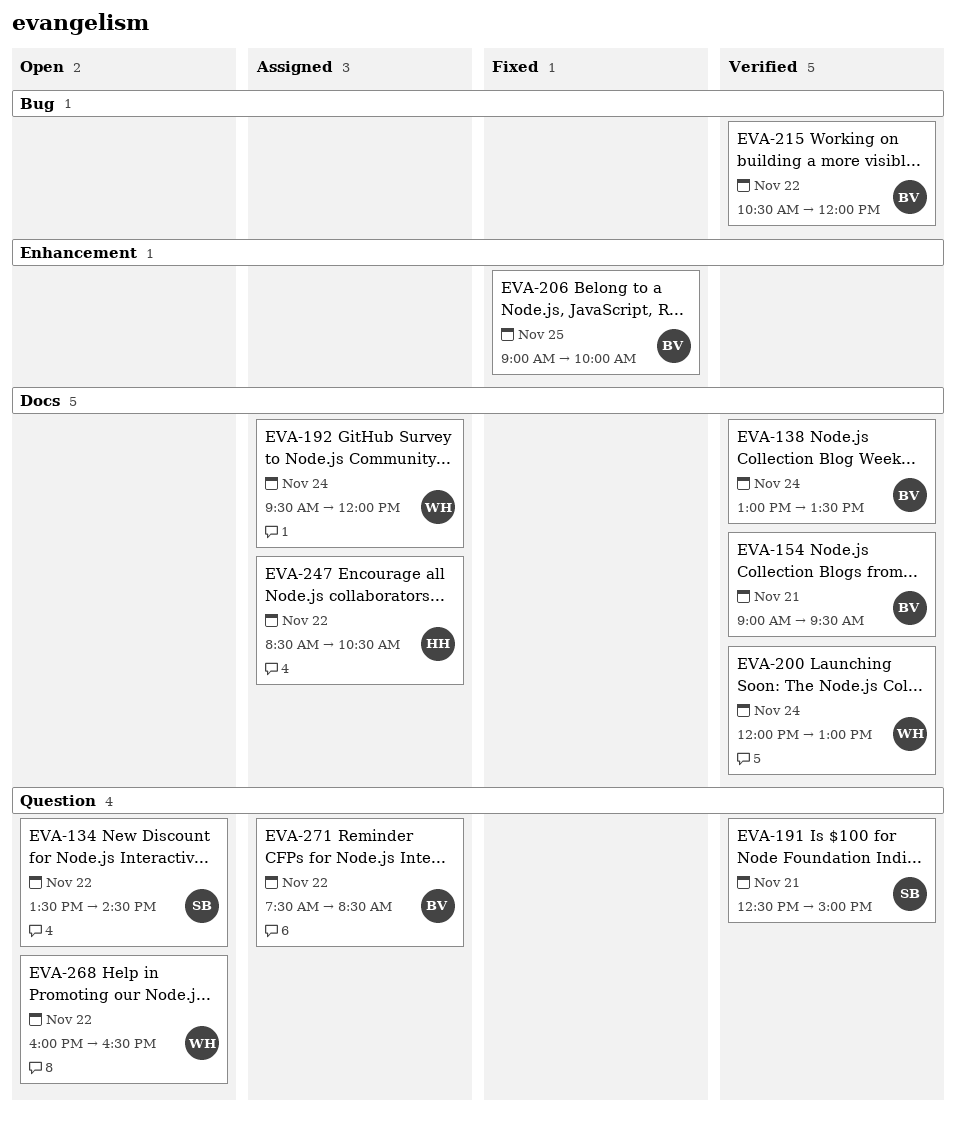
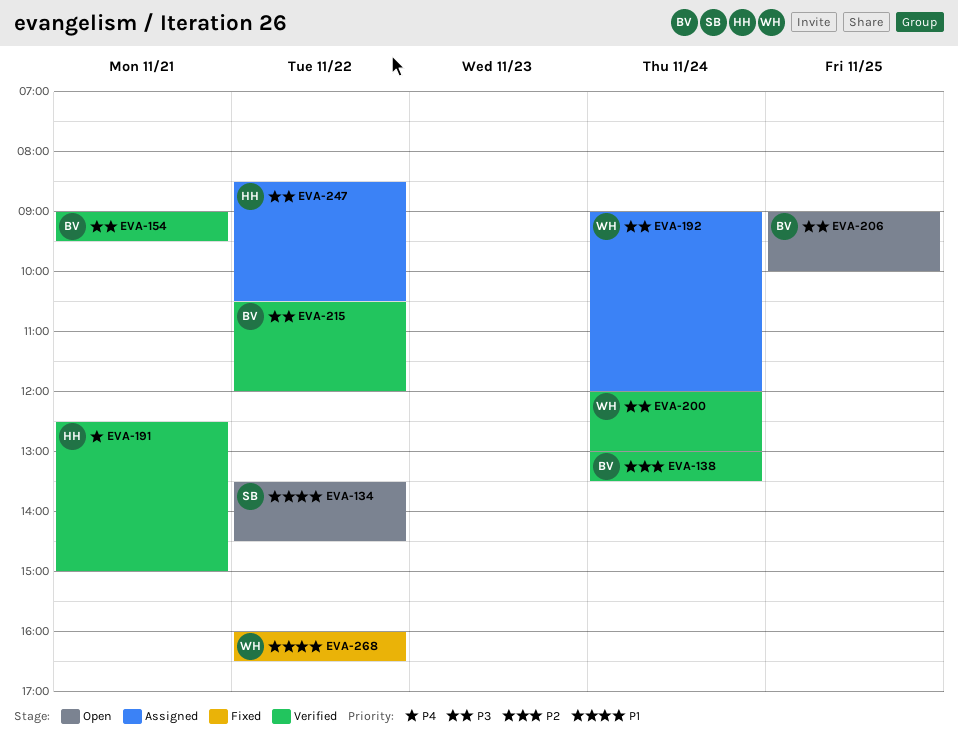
EVA-191, owner: SB -> HH
EVA-192, begins: 09:30 -> 09:00
EVA-206, status: Fixed -> Open
EVA-268, status: Open -> Fixed
EVA-271: present -> none

